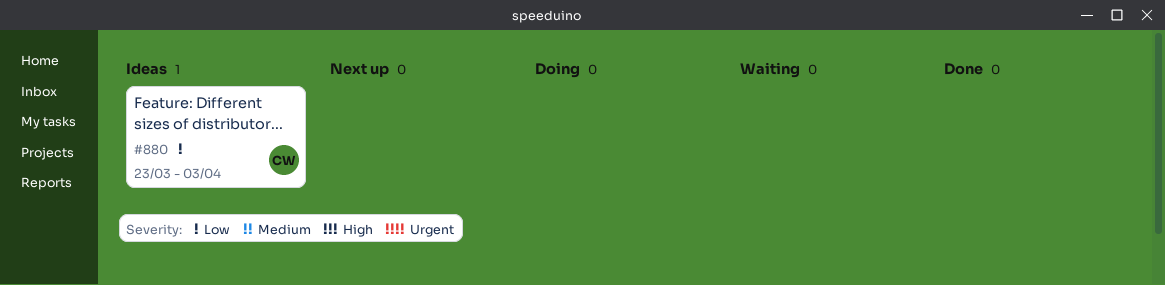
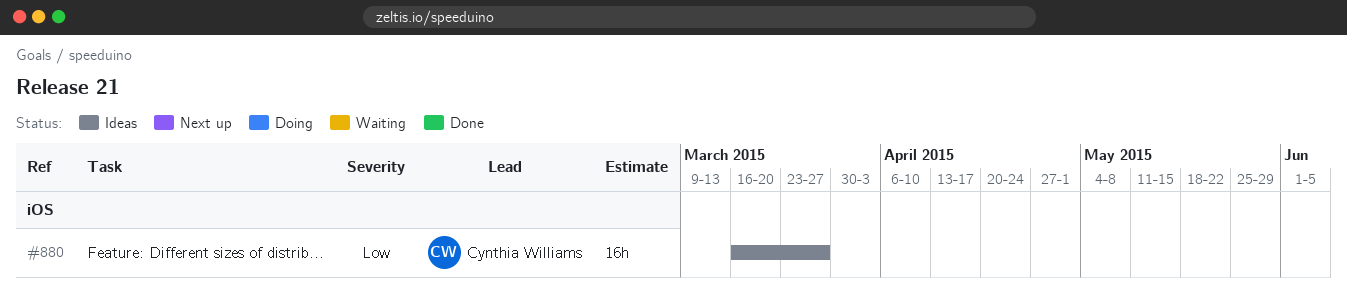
#880, start: Mar 23 -> Mar 16
#880, due: Apr 3 -> Mar 27

